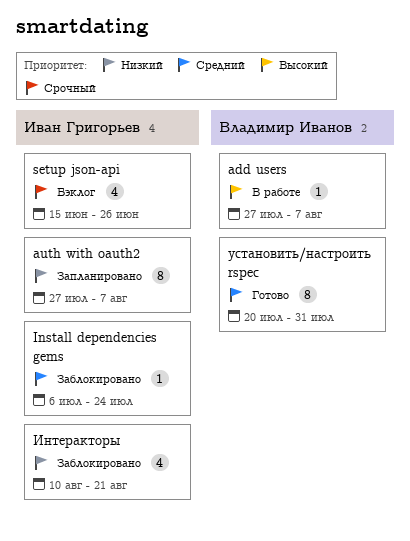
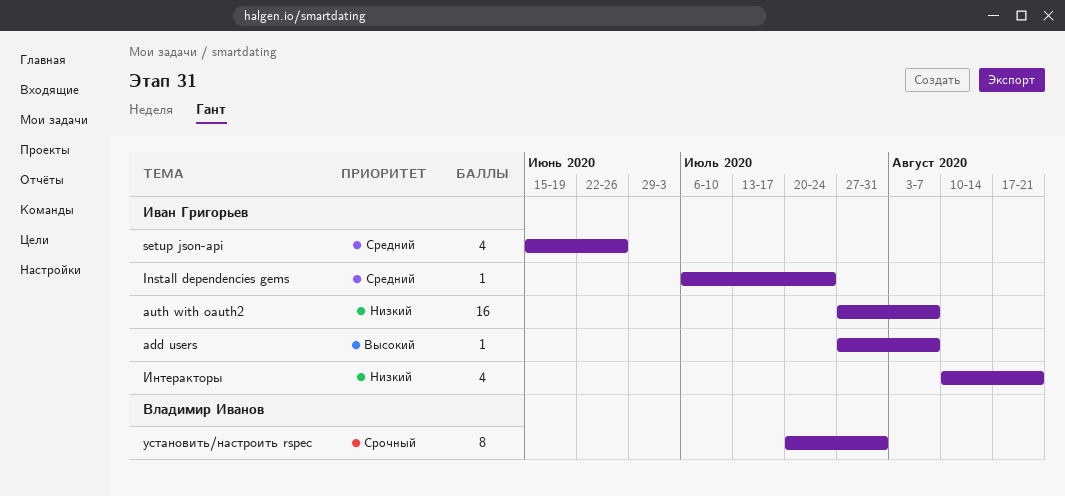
add users, owner: Владимир Иванов -> Иван Григорьев
auth with oauth2, estimate: 8 -> 16
setup json-api, priority: Срочный -> Средний
установить/настроить rspec, priority: Средний -> Срочный

